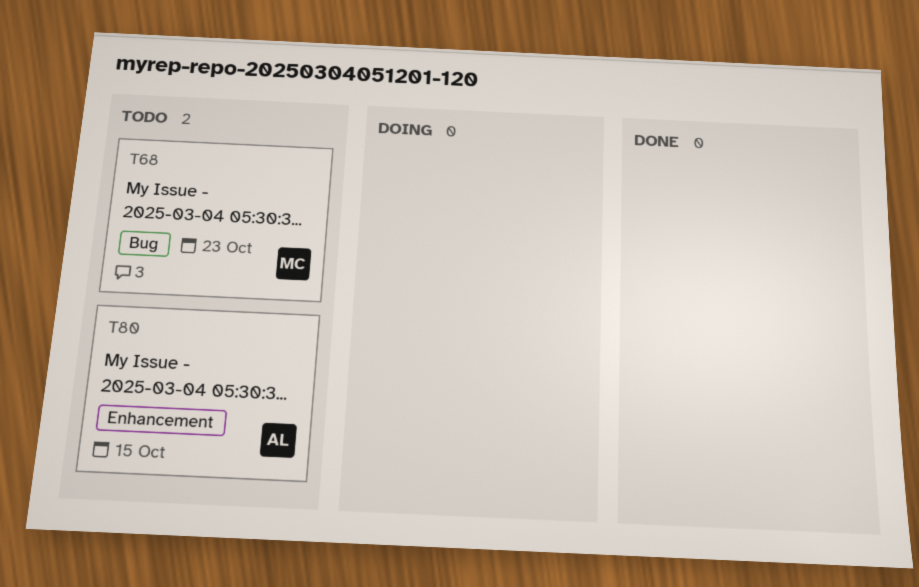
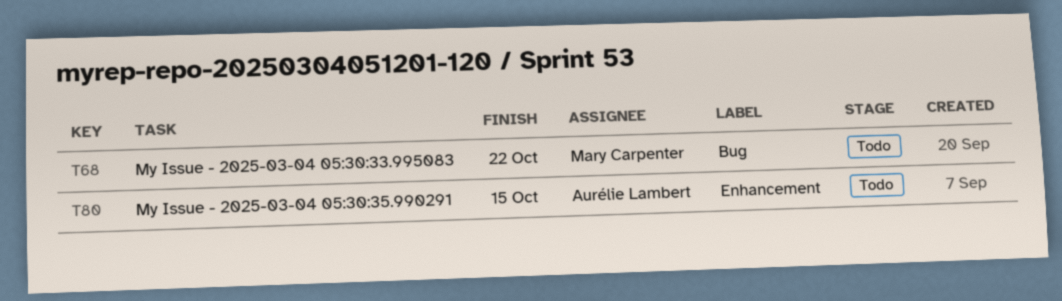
T68, due: Oct 23 -> Oct 22

